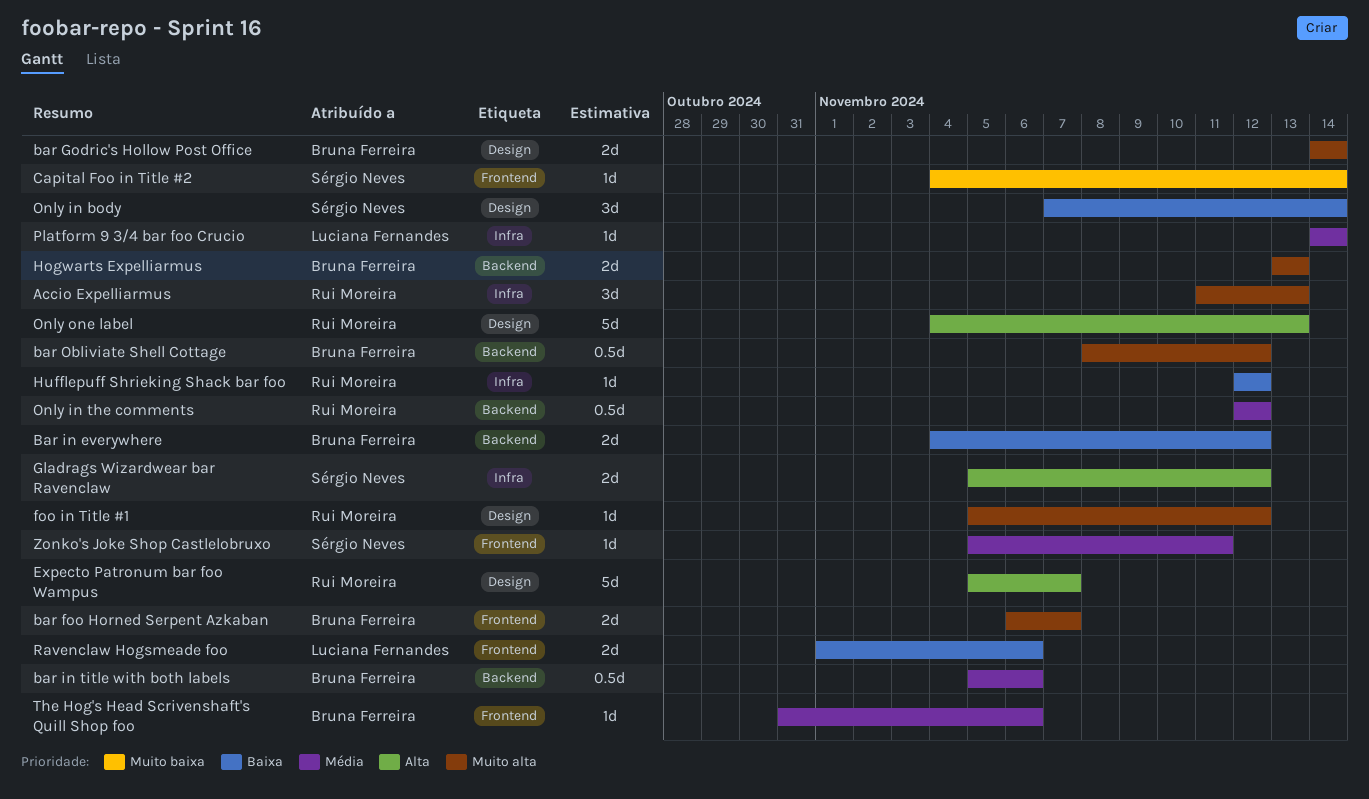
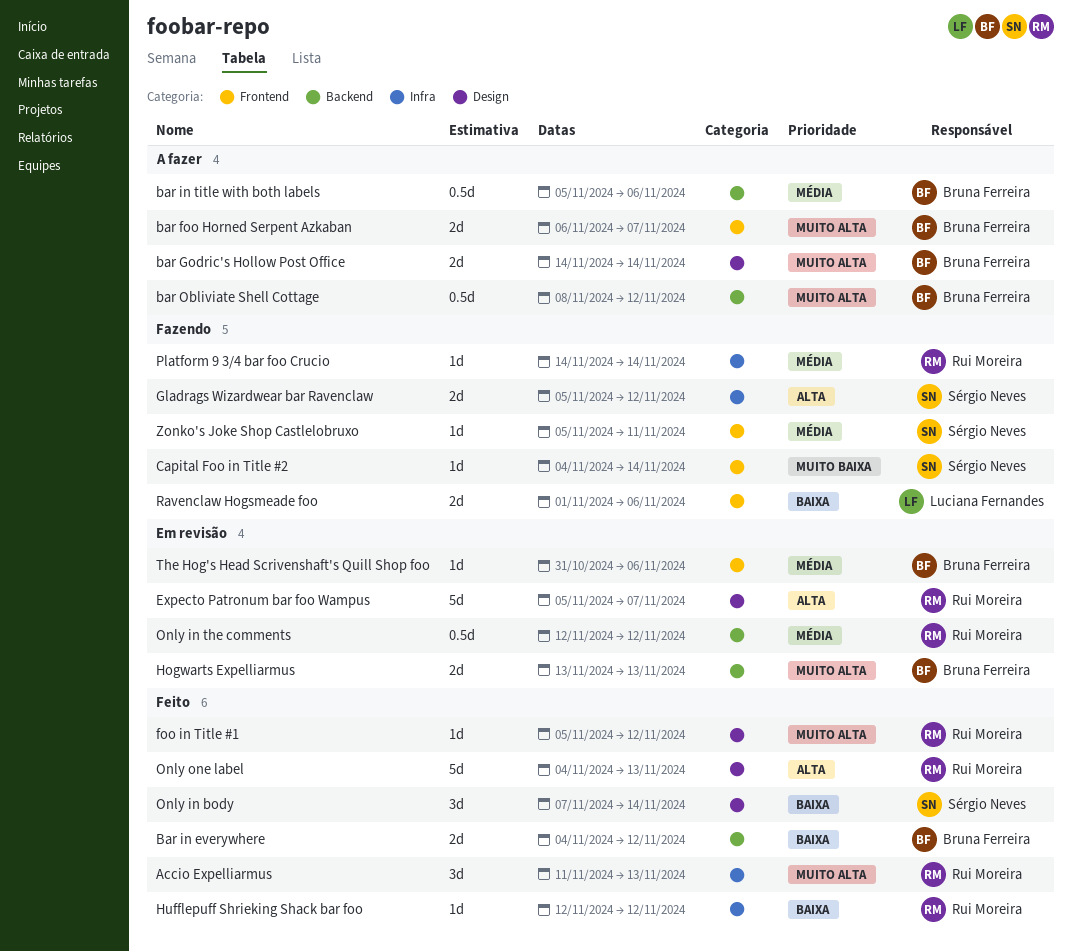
Platform 9 3/4 bar foo Crucio, owner: Luciana Fernandes -> Rui Moreira

